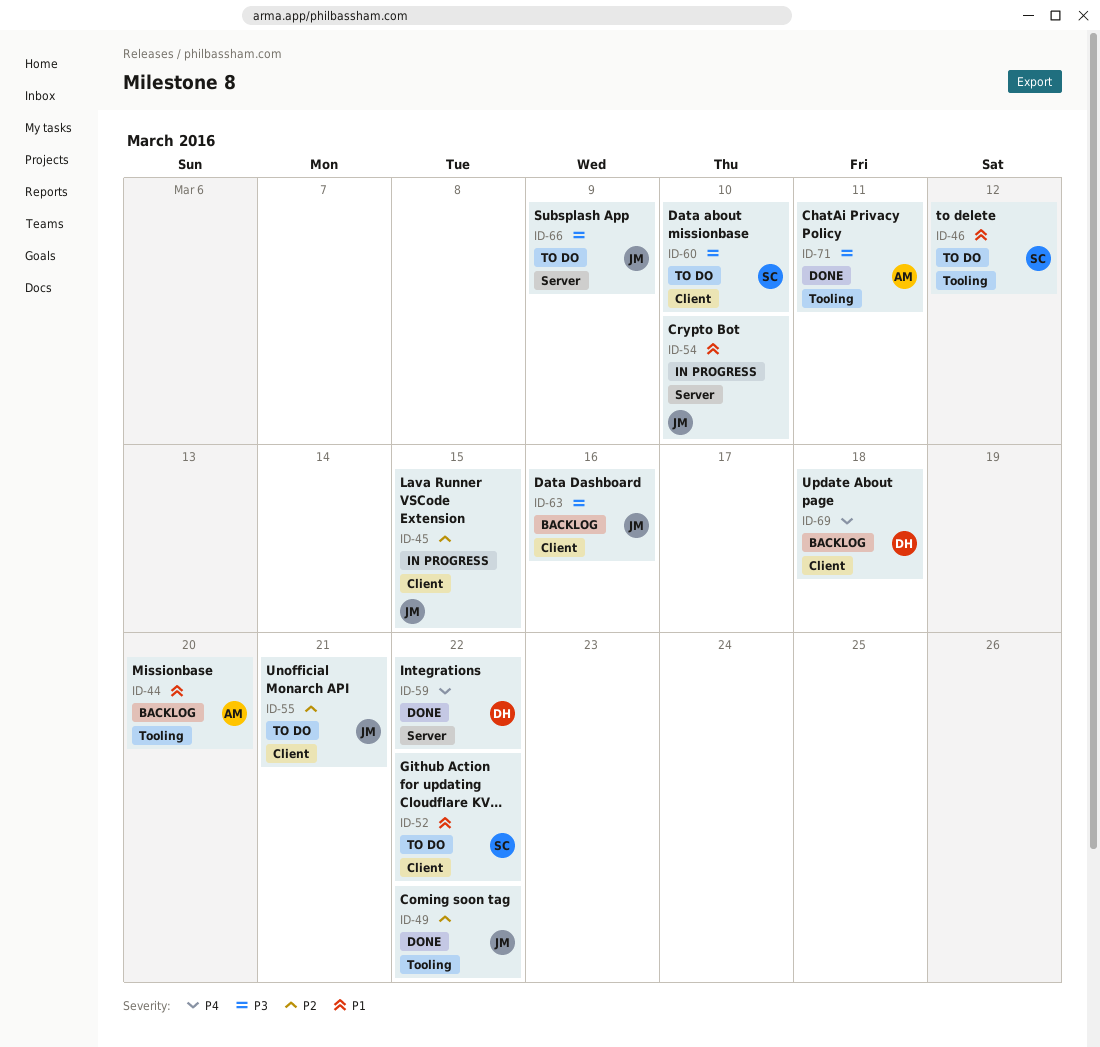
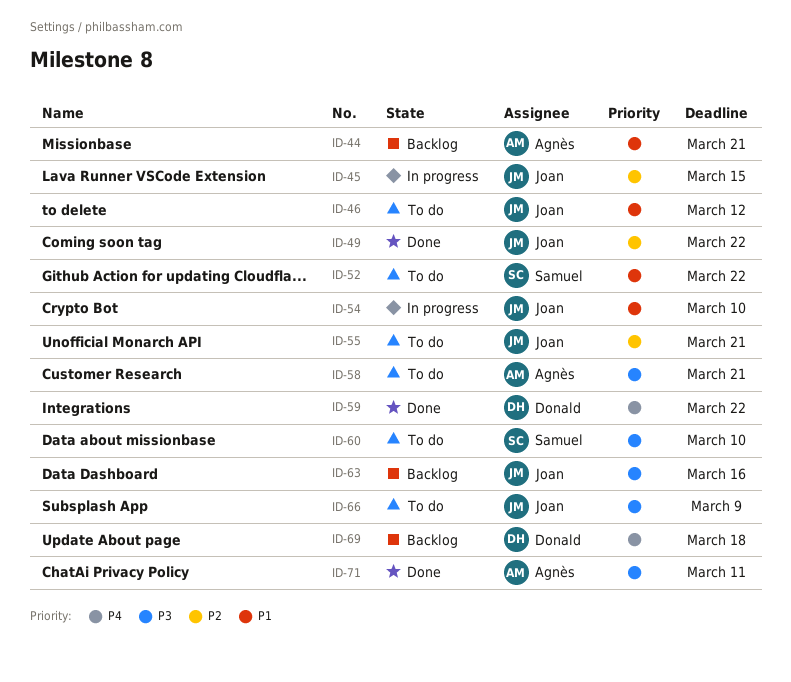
ID-44, due: Mar 20 -> Mar 21
ID-46, owner: Samuel -> Joan
ID-58: none -> present

